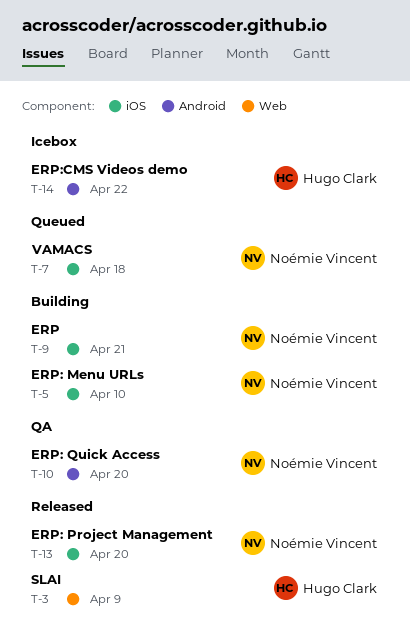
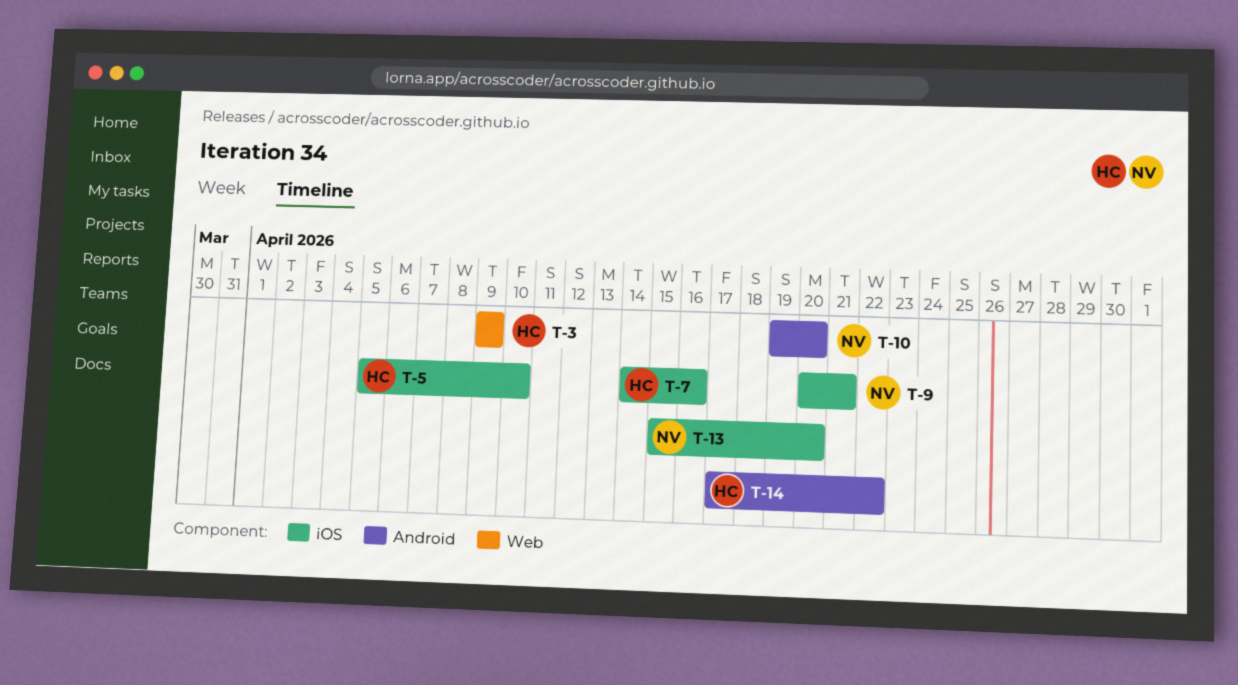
T-5, owner: Noémie Vincent -> Hugo Clark
T-7, owner: Noémie Vincent -> Hugo Clark
T-7, due: Apr 18 -> Apr 16

